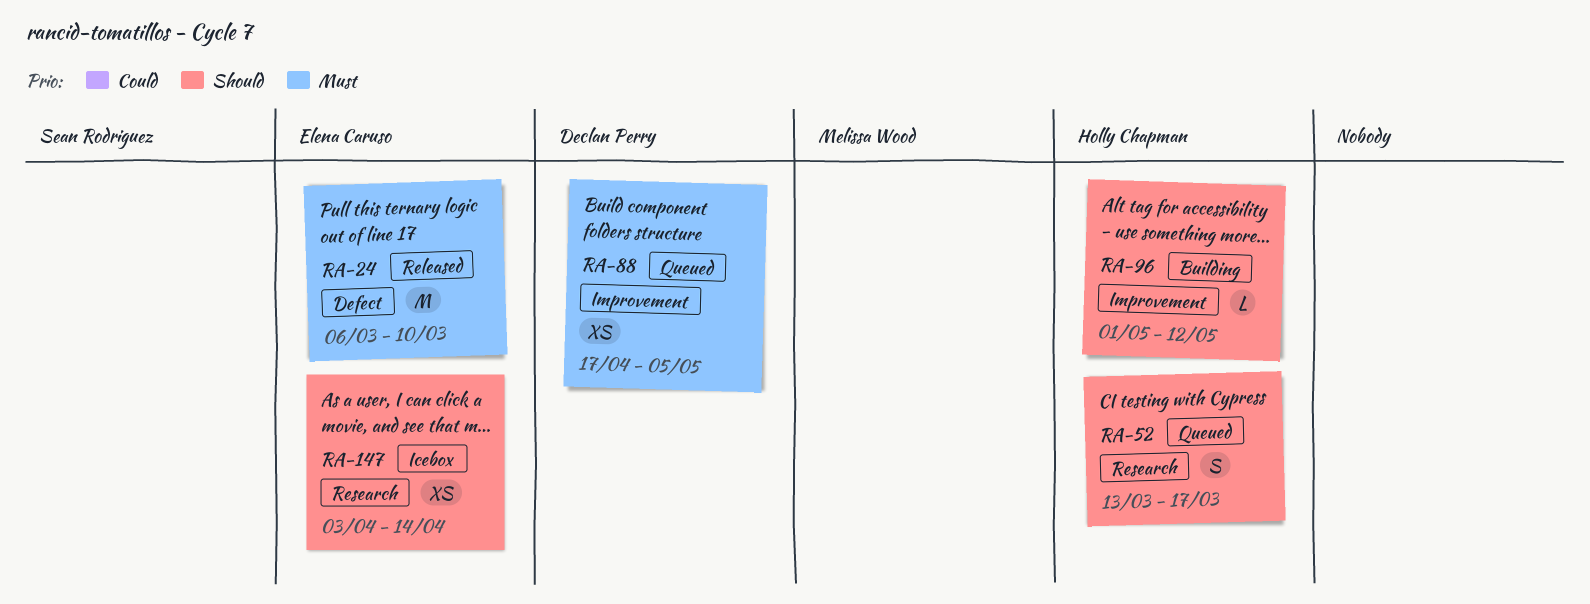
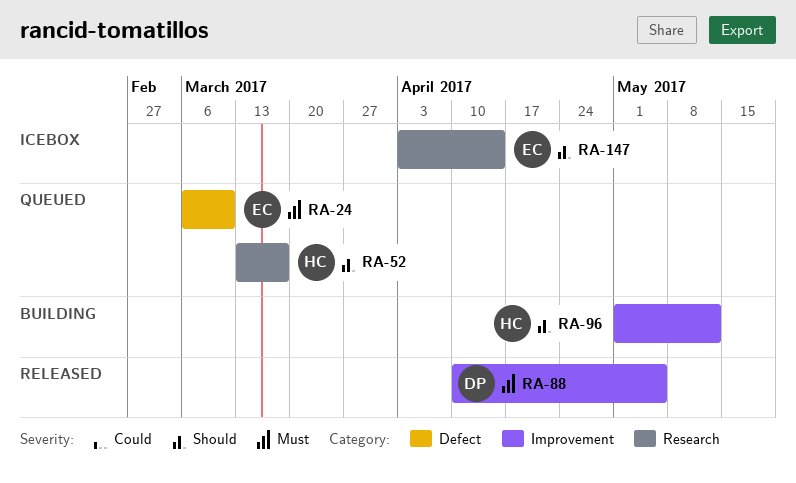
RA-24, status: Released -> Queued
RA-88, status: Queued -> Released
RA-88, start: Apr 17 -> Apr 10

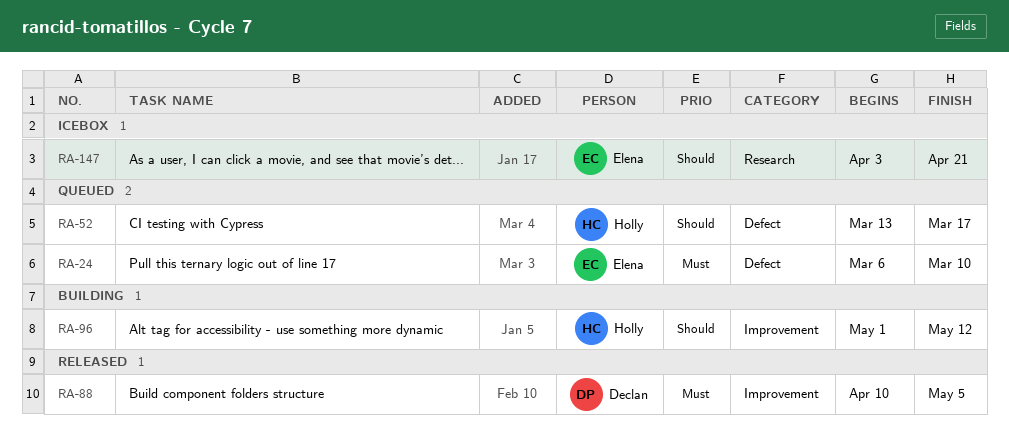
RA-52, label: Research -> Defect
RA-147, due: Apr 14 -> Apr 21

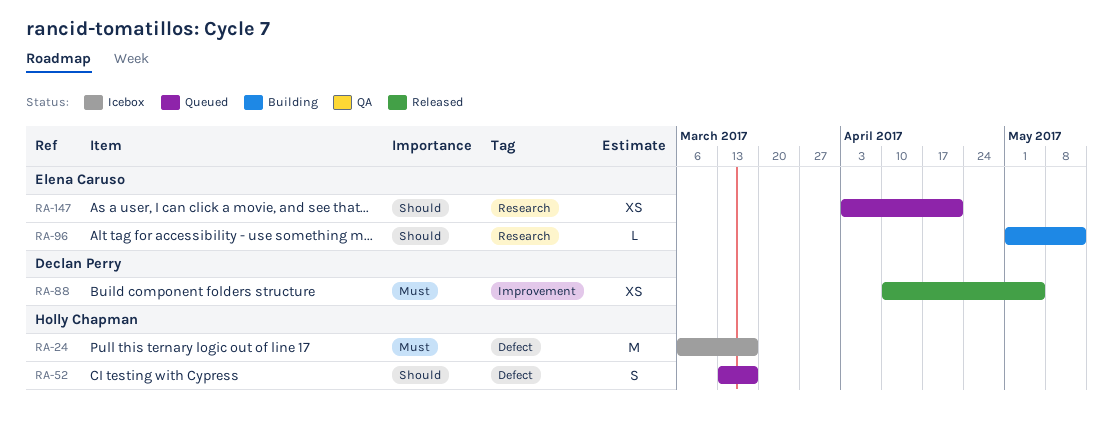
RA-24, status: Queued -> Icebox
RA-24, owner: Elena Caruso -> Holly Chapman
RA-24, due: Mar 10 -> Mar 17
RA-96, owner: Holly Chapman -> Elena Caruso
RA-96, label: Improvement -> Research
RA-147, status: Icebox -> Queued

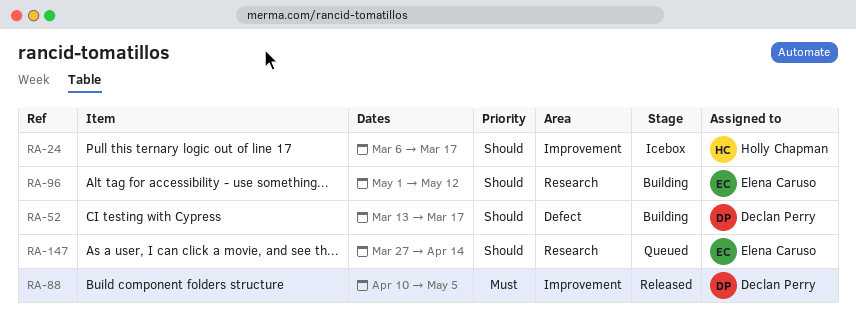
RA-24, priority: Must -> Should
RA-24, label: Defect -> Improvement
RA-52, status: Queued -> Building
RA-52, owner: Holly Chapman -> Declan Perry
RA-147, start: Apr 3 -> Mar 27
RA-147, due: Apr 21 -> Apr 14

